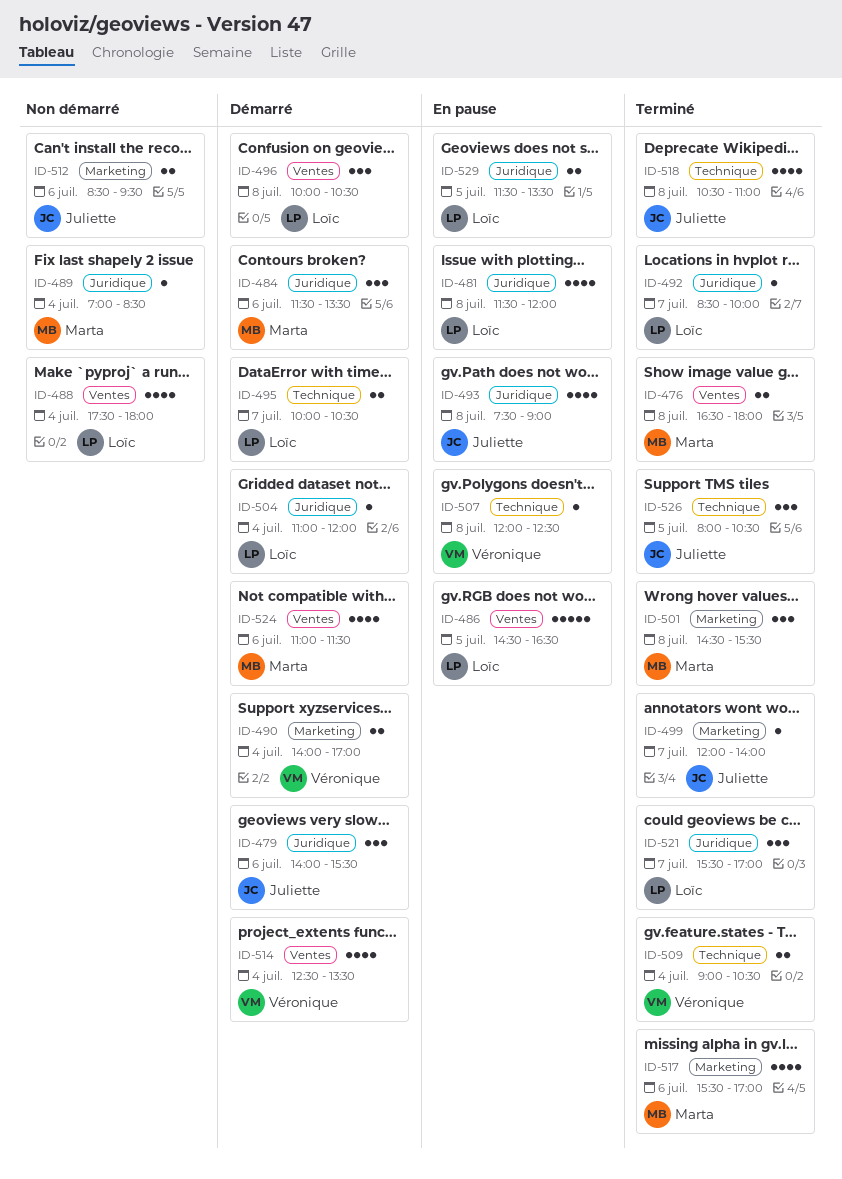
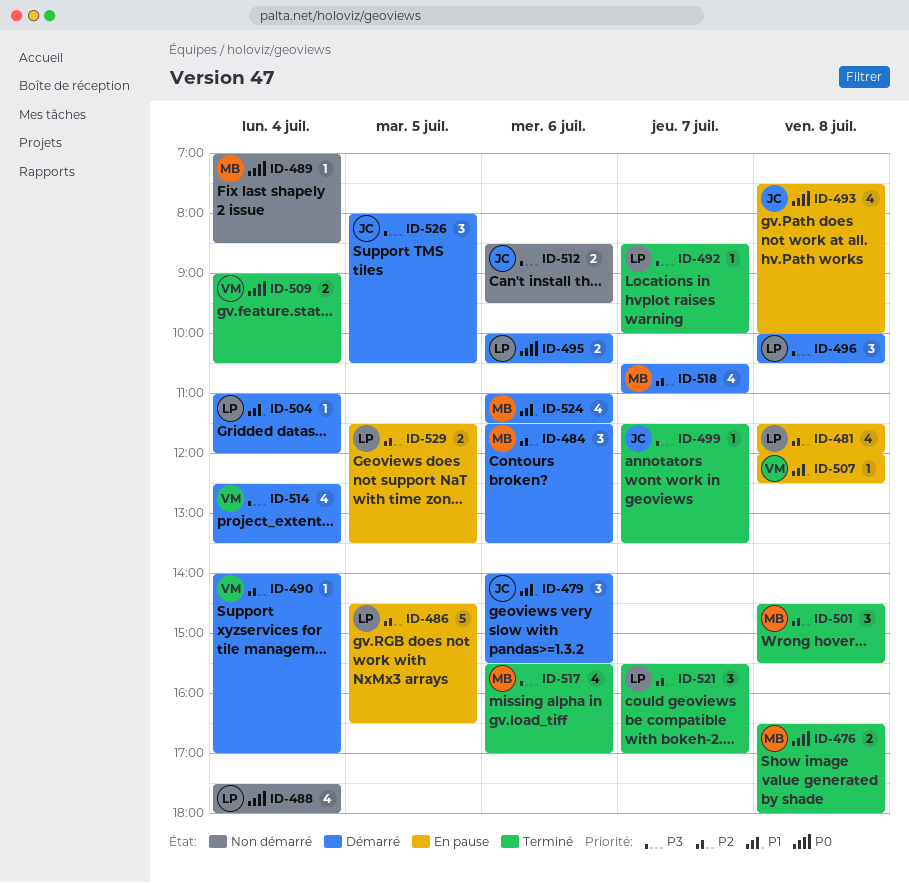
ID-490, estimate: 2 -> 1
ID-493, ends: 09:00 -> 10:00
ID-495, day: Jul 7 -> Jul 6
ID-499, begins: 12:00 -> 11:30
ID-499, ends: 14:00 -> 13:30
ID-518, status: Terminé -> Démarré
ID-518, owner: Juliette -> Marta
ID-518, day: Jul 8 -> Jul 7
ID-526, status: Terminé -> Démarré

